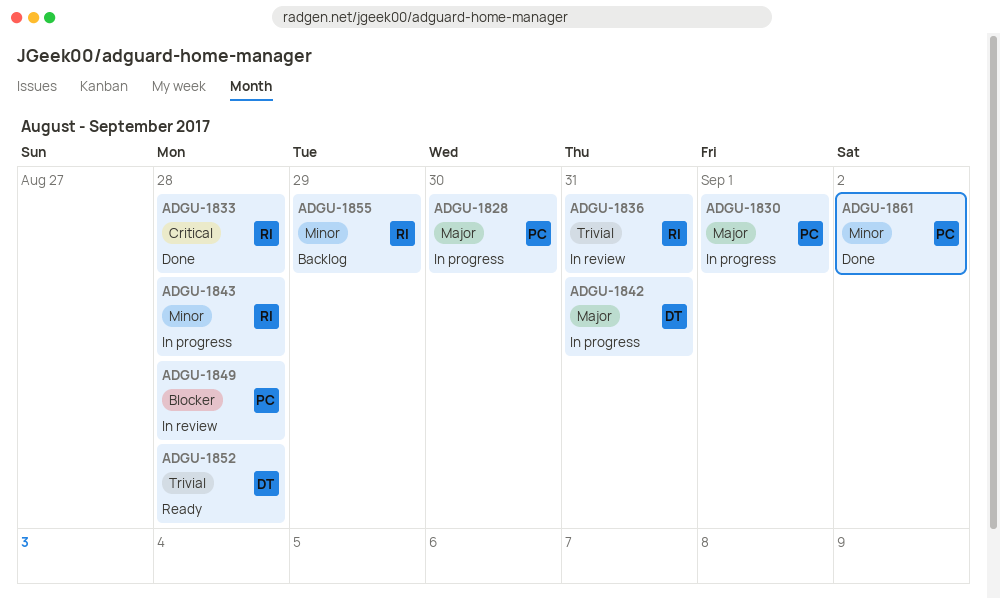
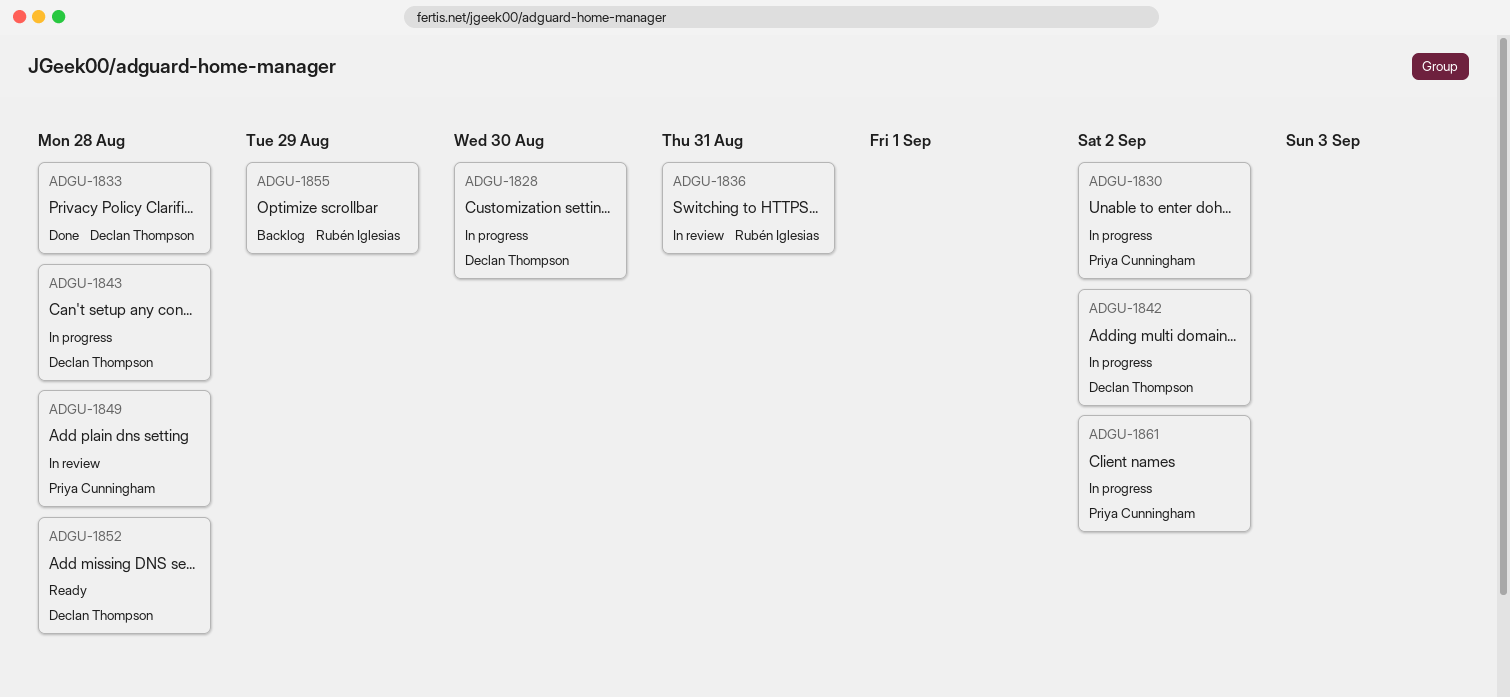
ADGU-1828, owner: Priya Cunningham -> Declan Thompson
ADGU-1830, due: Sep 1 -> Sep 2
ADGU-1833, owner: Rubén Iglesias -> Declan Thompson
ADGU-1842, due: Aug 31 -> Sep 2
ADGU-1843, owner: Rubén Iglesias -> Declan Thompson
ADGU-1861, status: Done -> In progress

